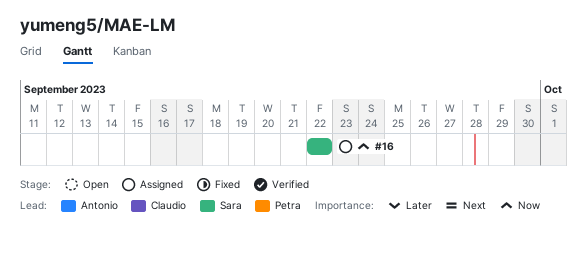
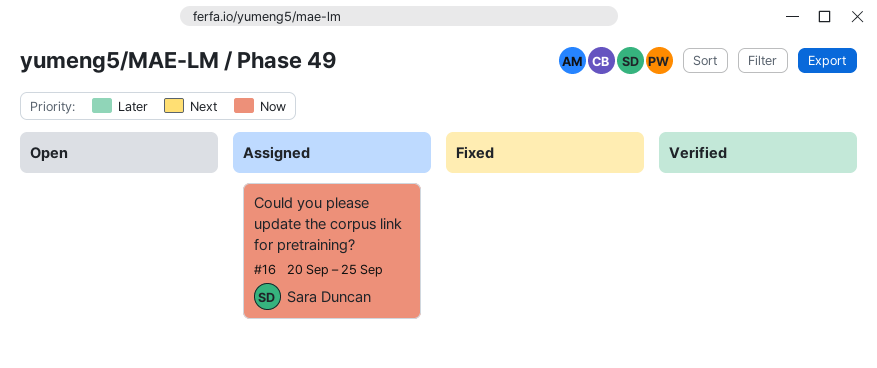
#16, start: Sep 22 -> Sep 20
#16, due: Sep 22 -> Sep 25

